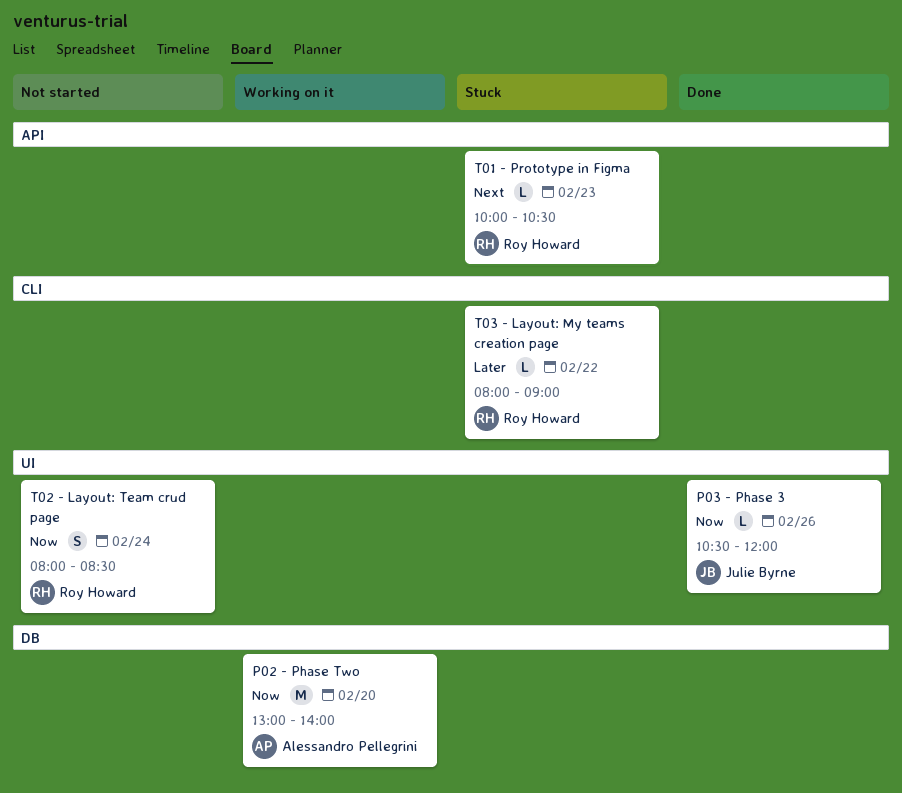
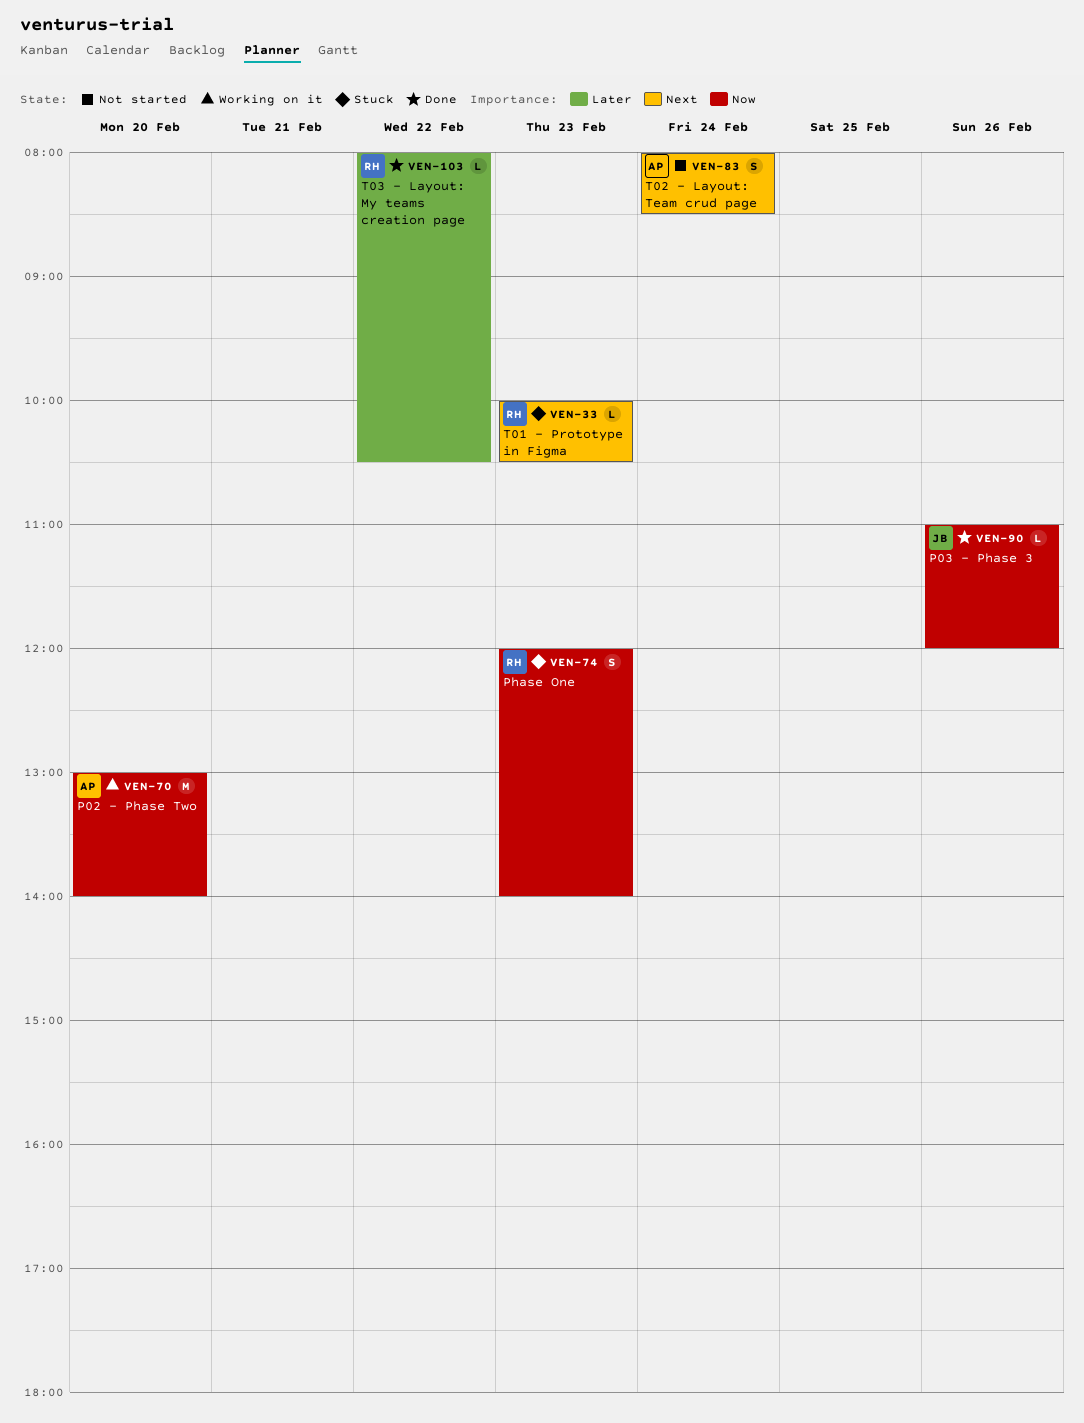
P03 - Phase 3, begins: 10:30 -> 11:00
Phase One: none -> present
T02 - Layout: Team crud page, owner: Roy Howard -> Alessandro Pellegrini
T02 - Layout: Team crud page, priority: Now -> Next
T03 - Layout: My teams creation page, status: Stuck -> Done
T03 - Layout: My teams creation page, ends: 09:00 -> 10:30

